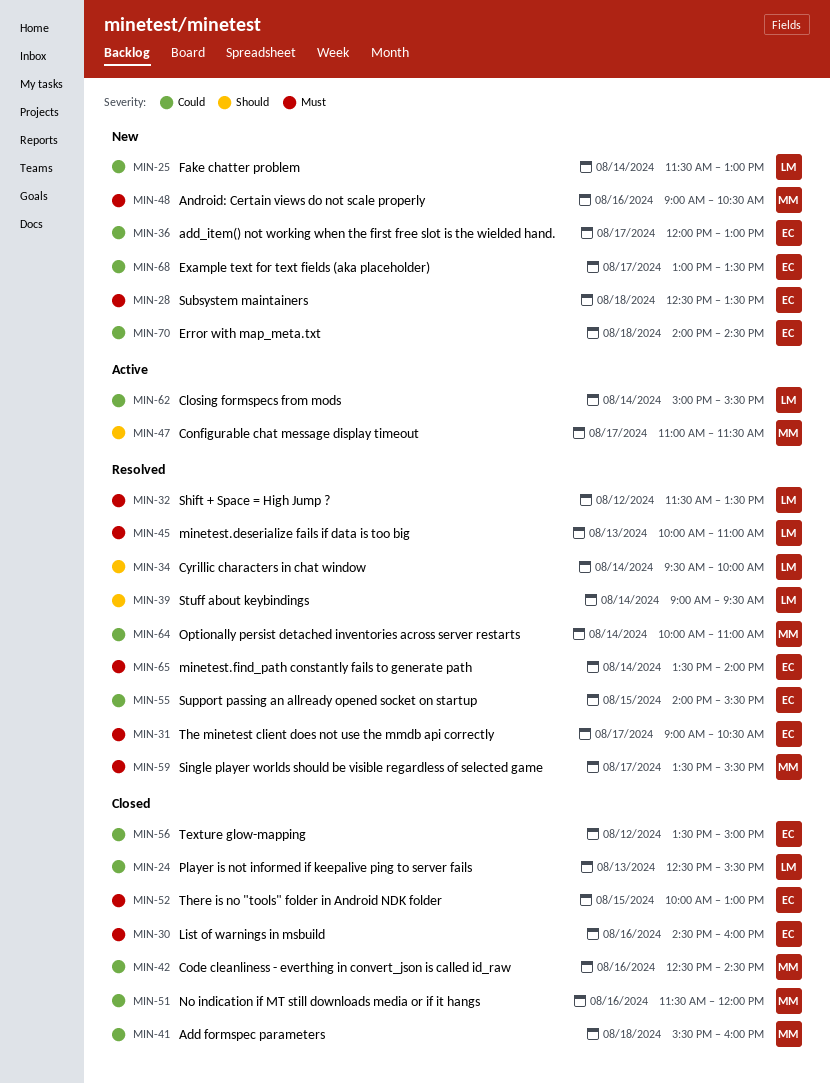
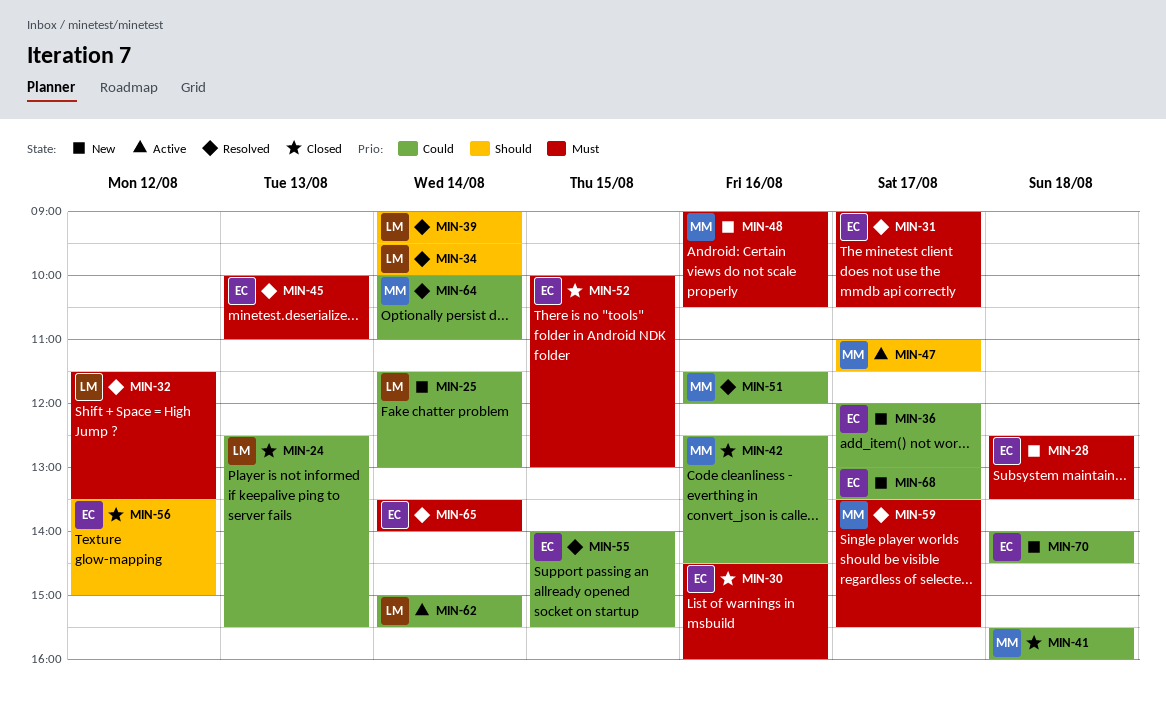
MIN-45, owner: LM -> EC
MIN-51, status: Closed -> Resolved
MIN-56, priority: Could -> Should

